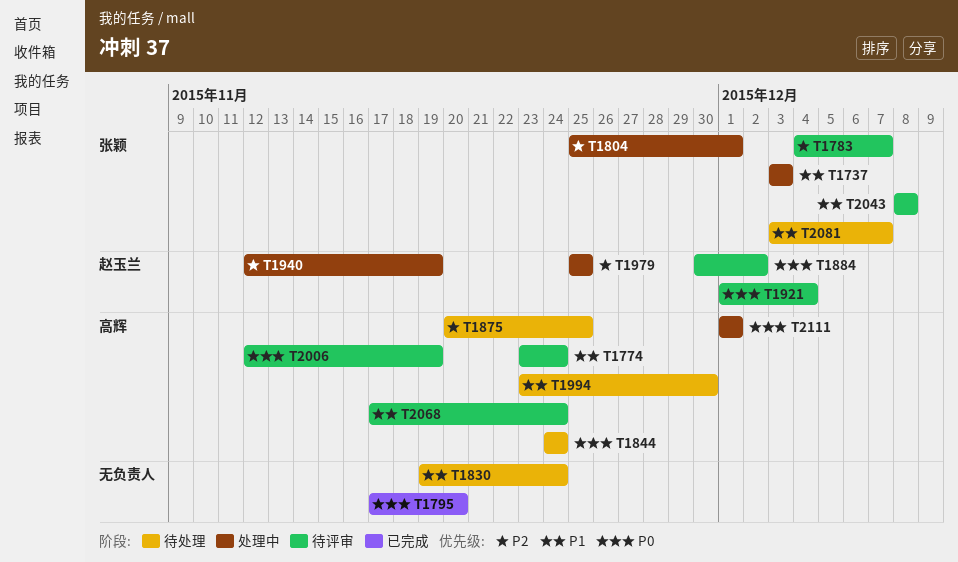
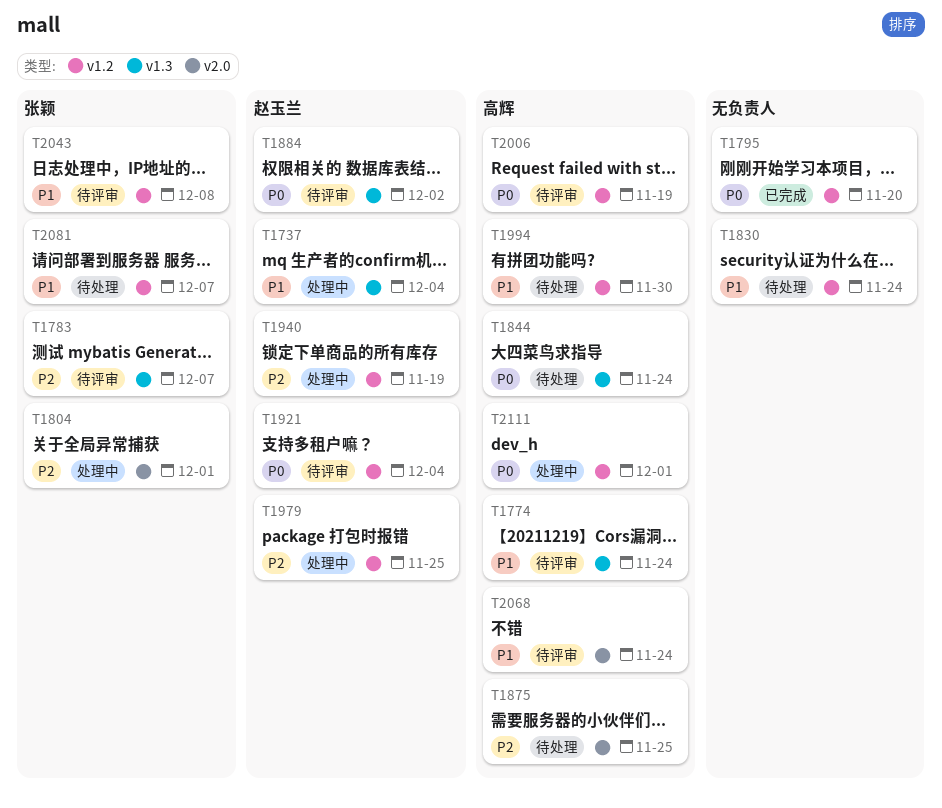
T1737, owner: 张颖 -> 赵玉兰
T1737, due: Dec 3 -> Dec 4

